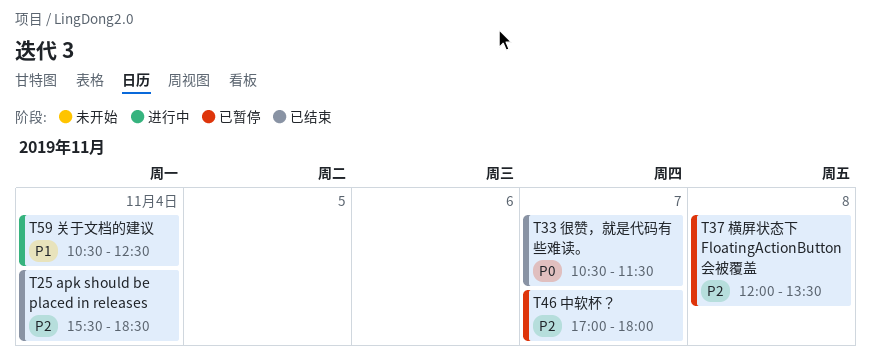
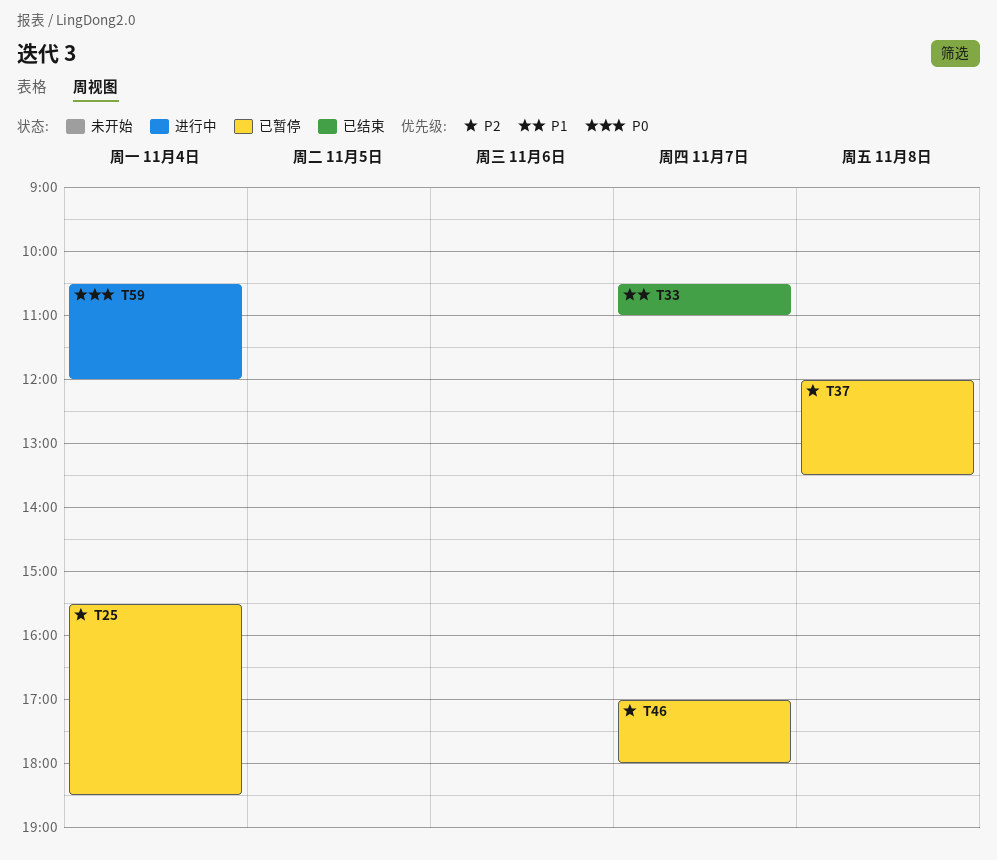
T25, status: 已结束 -> 已暂停
T33, priority: P0 -> P1
T33, ends: 11:30 -> 11:00
T59, priority: P1 -> P0
T59, ends: 12:30 -> 12:00

